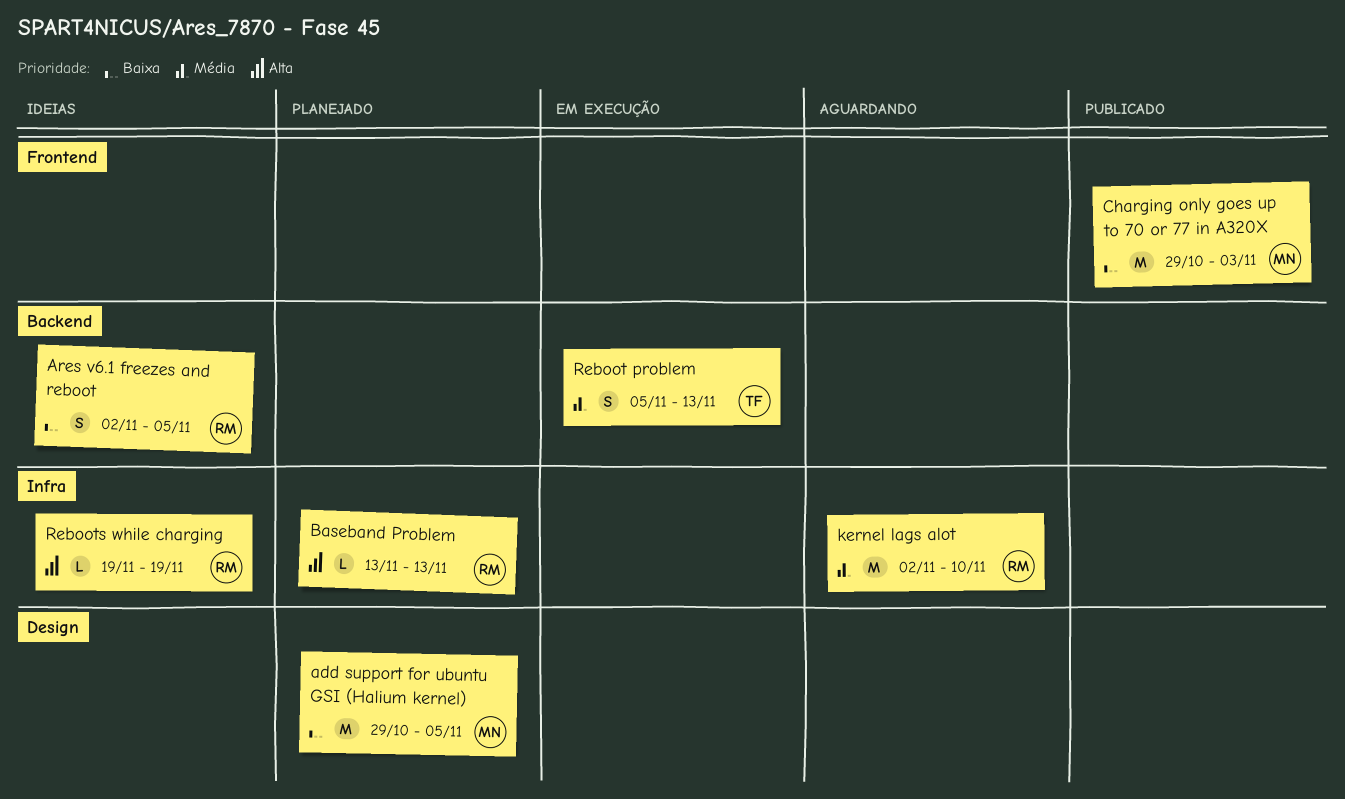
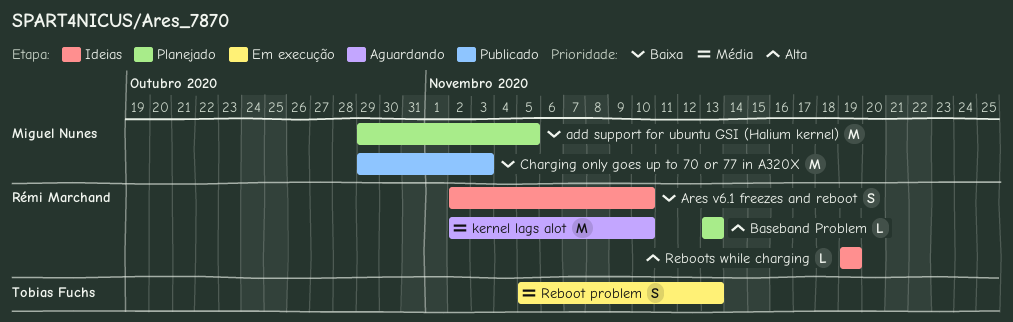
Ares v6.1 freezes and reboot, due: Nov 5 -> Nov 10

